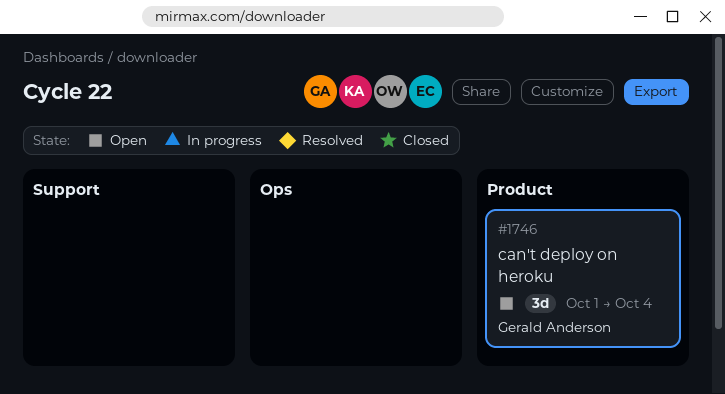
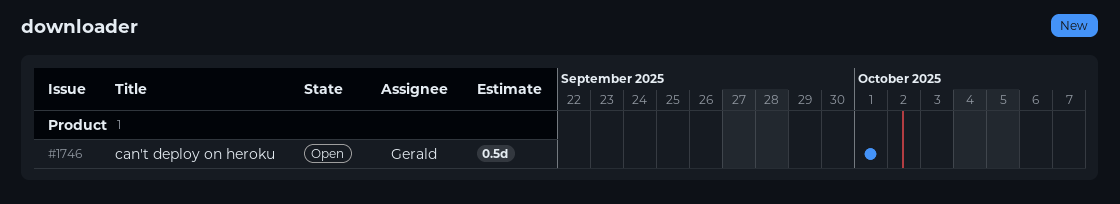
#1746, estimate: 3d -> 0.5d
#1746, due: Oct 4 -> Oct 1

